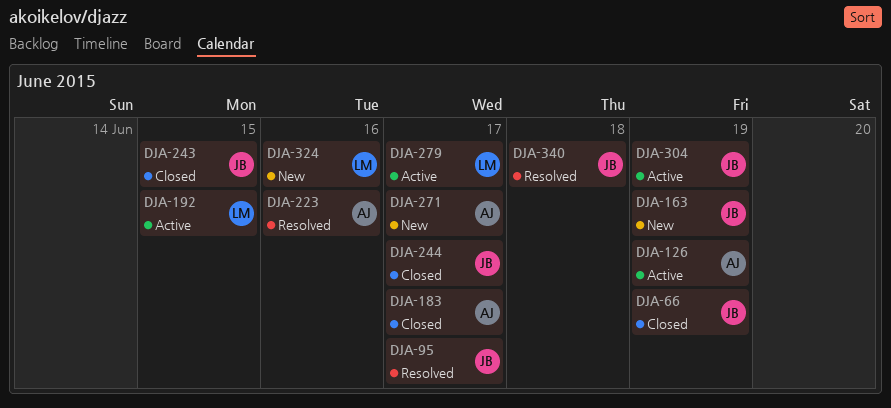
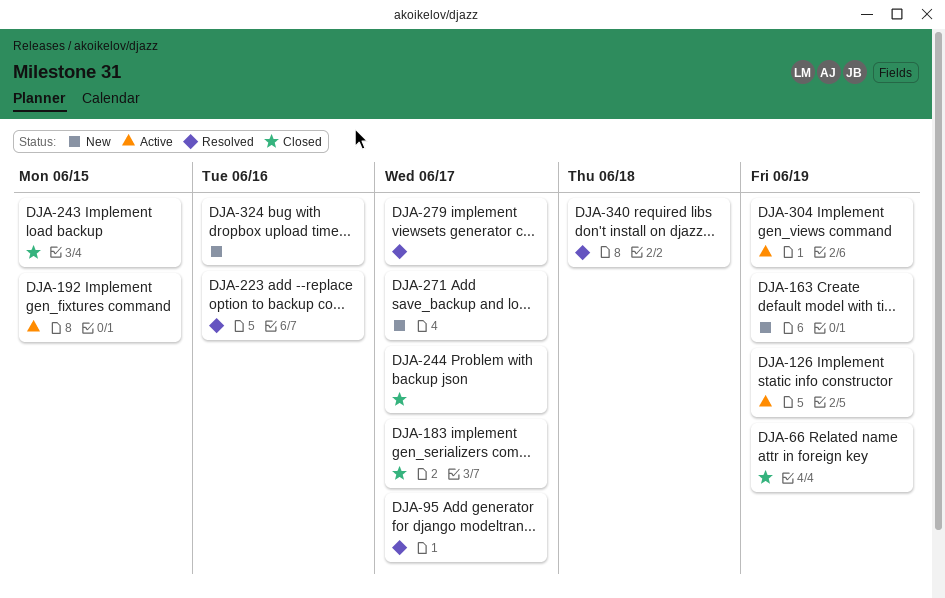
DJA-279, status: Active -> Resolved

